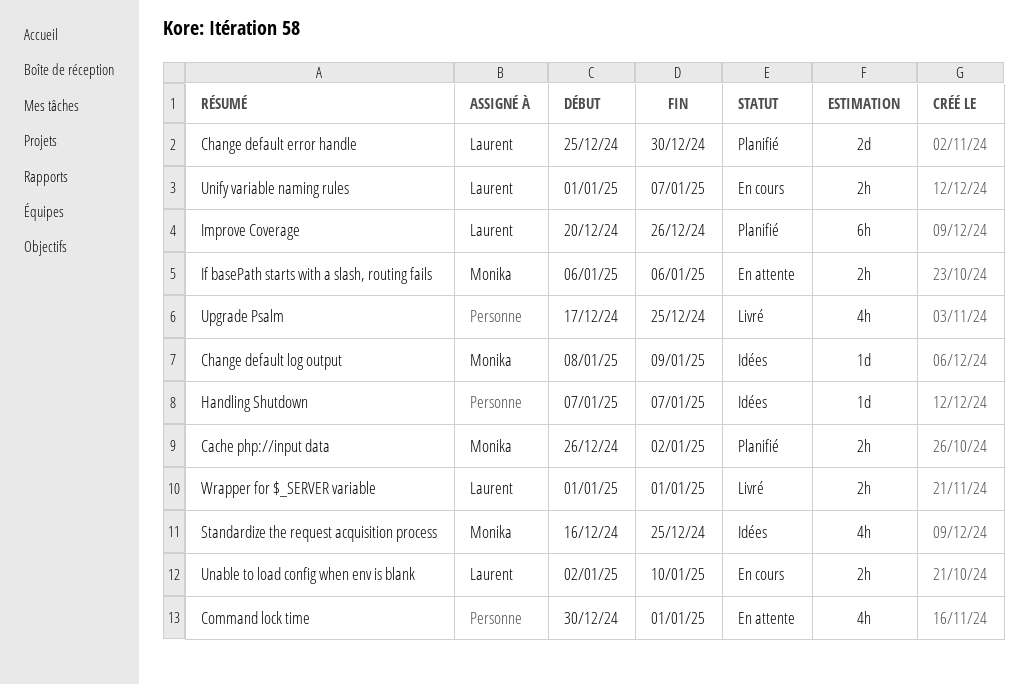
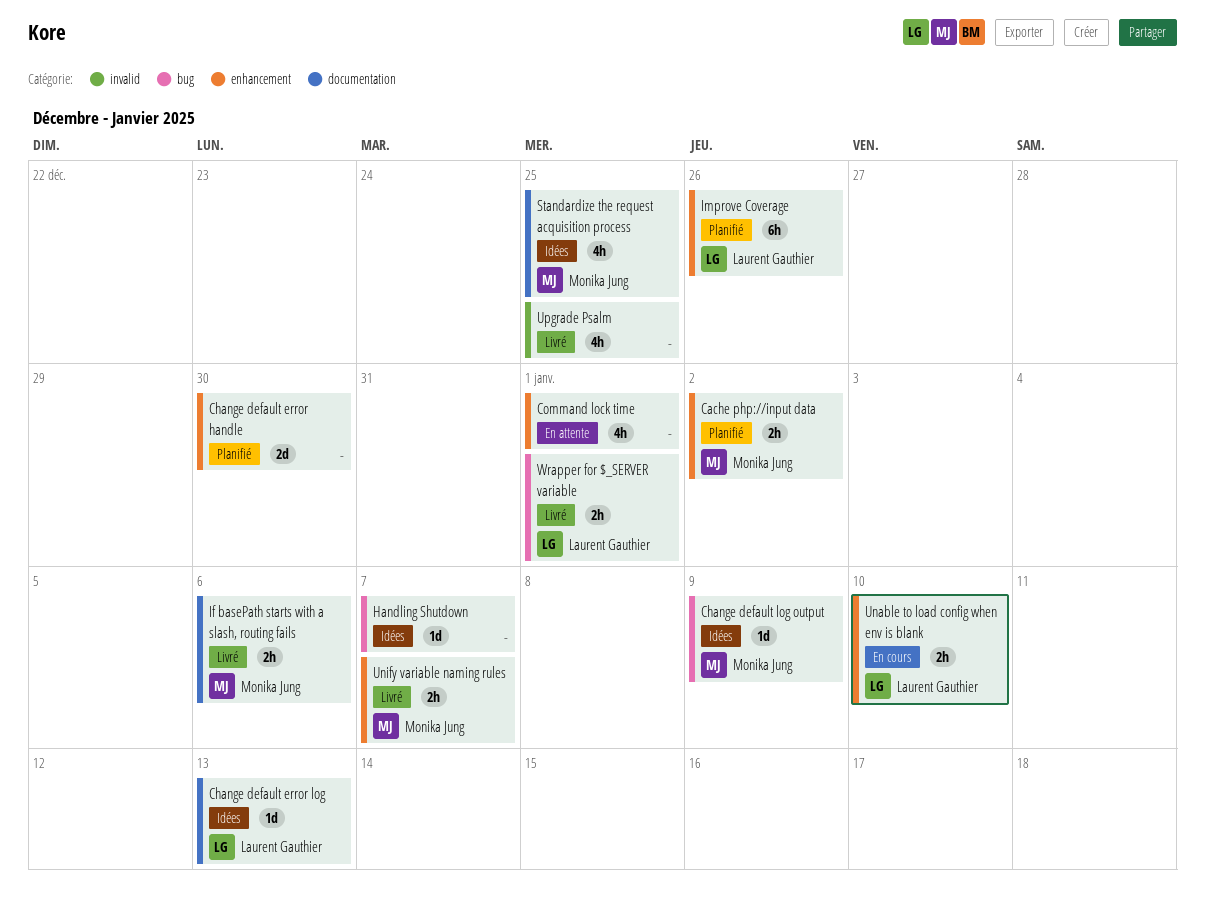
Change default error handle, owner: Laurent Gauthier -> none
Change default error log: none -> present
If basePath starts with a slash, routing fails, status: En attente -> Livré
Unify variable naming rules, status: En cours -> Livré
Unify variable naming rules, owner: Laurent Gauthier -> Monika Jung

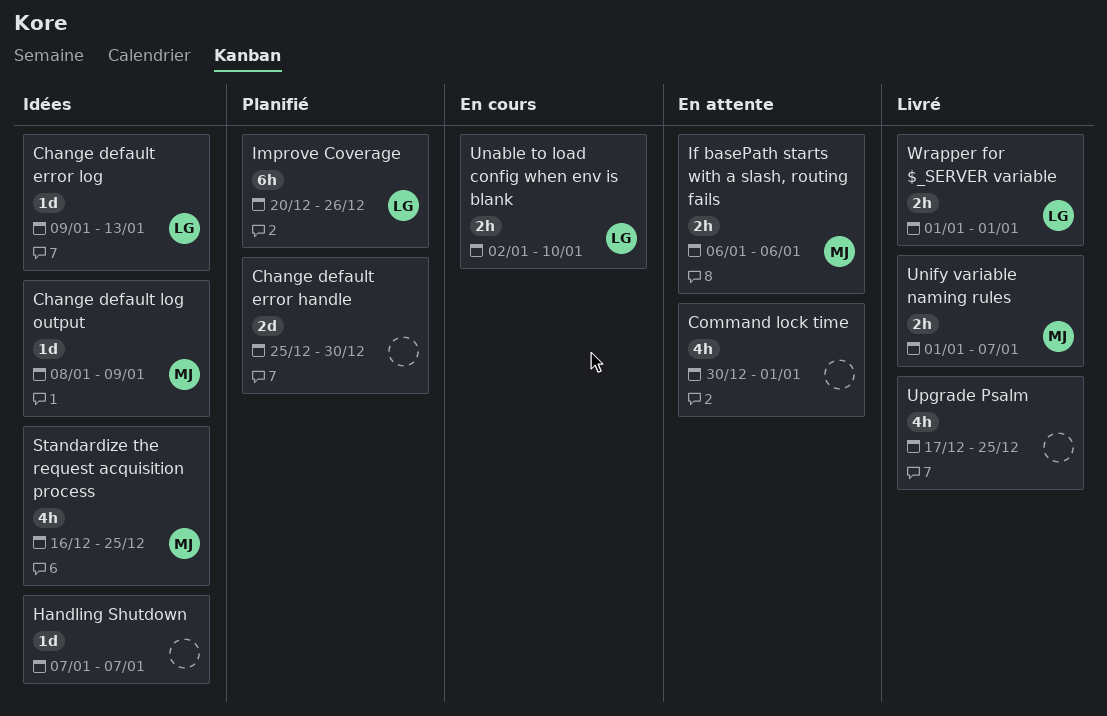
Cache php://input data: present -> none
If basePath starts with a slash, routing fails, status: Livré -> En attente

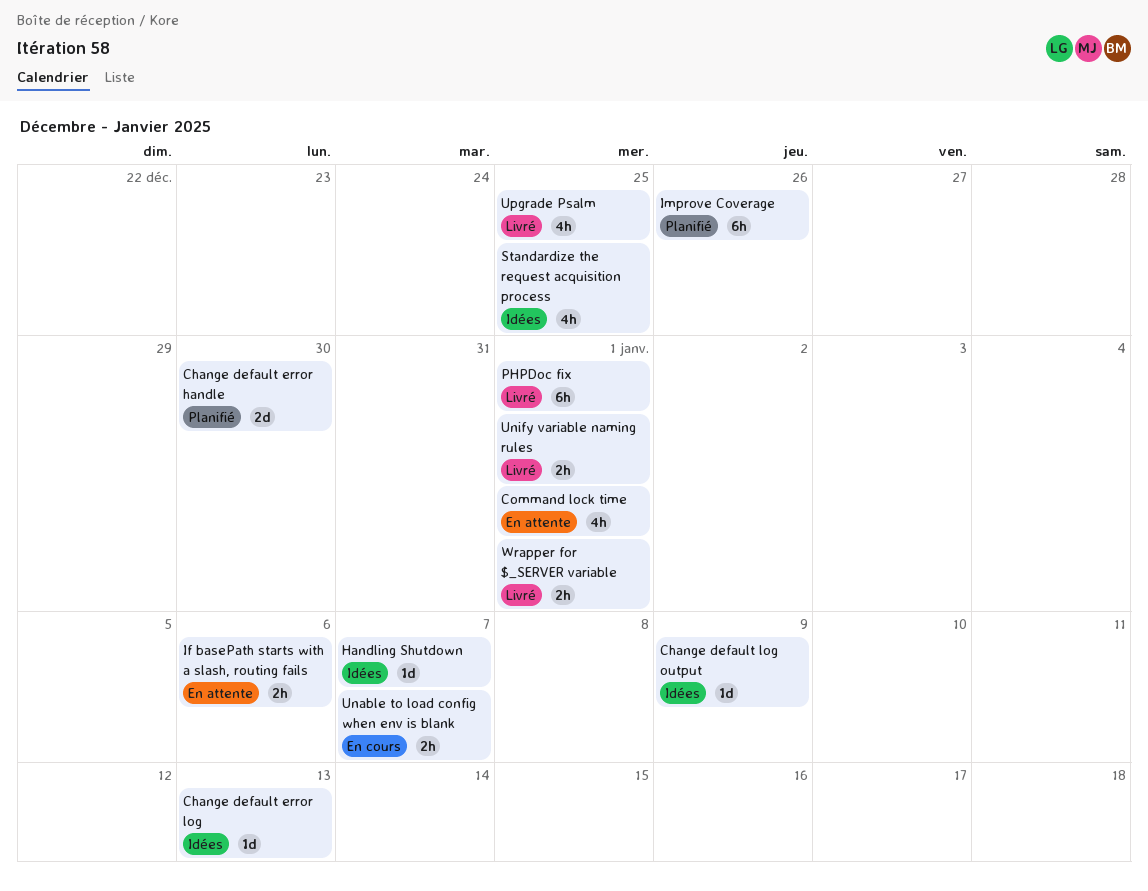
PHPDoc fix: none -> present
Unable to load config when env is blank, due: Jan 10 -> Jan 7
Unify variable naming rules, due: Jan 7 -> Jan 1

